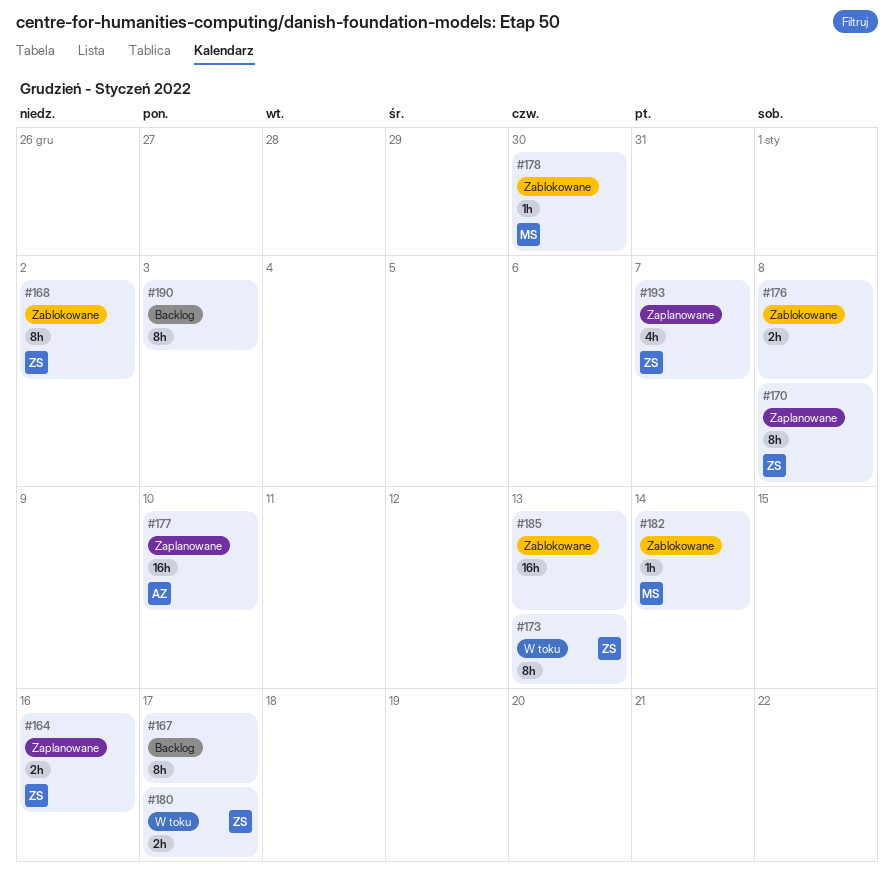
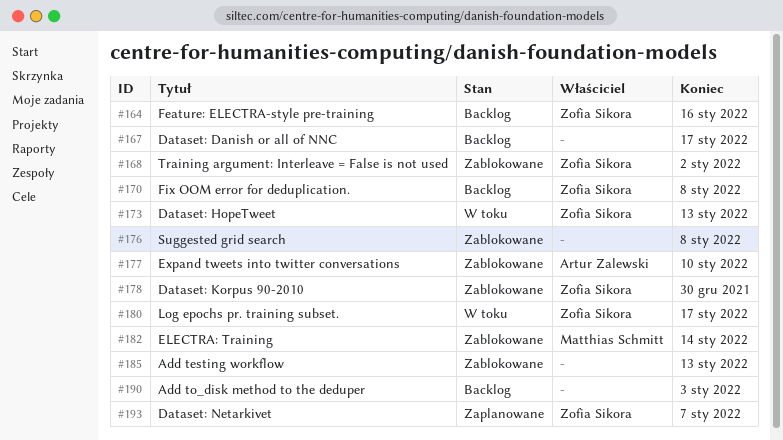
#164, status: Zaplanowane -> Backlog
#170, status: Zaplanowane -> Backlog
#177, status: Zaplanowane -> Zablokowane
#178, owner: Matthias Schmitt -> Zofia Sikora

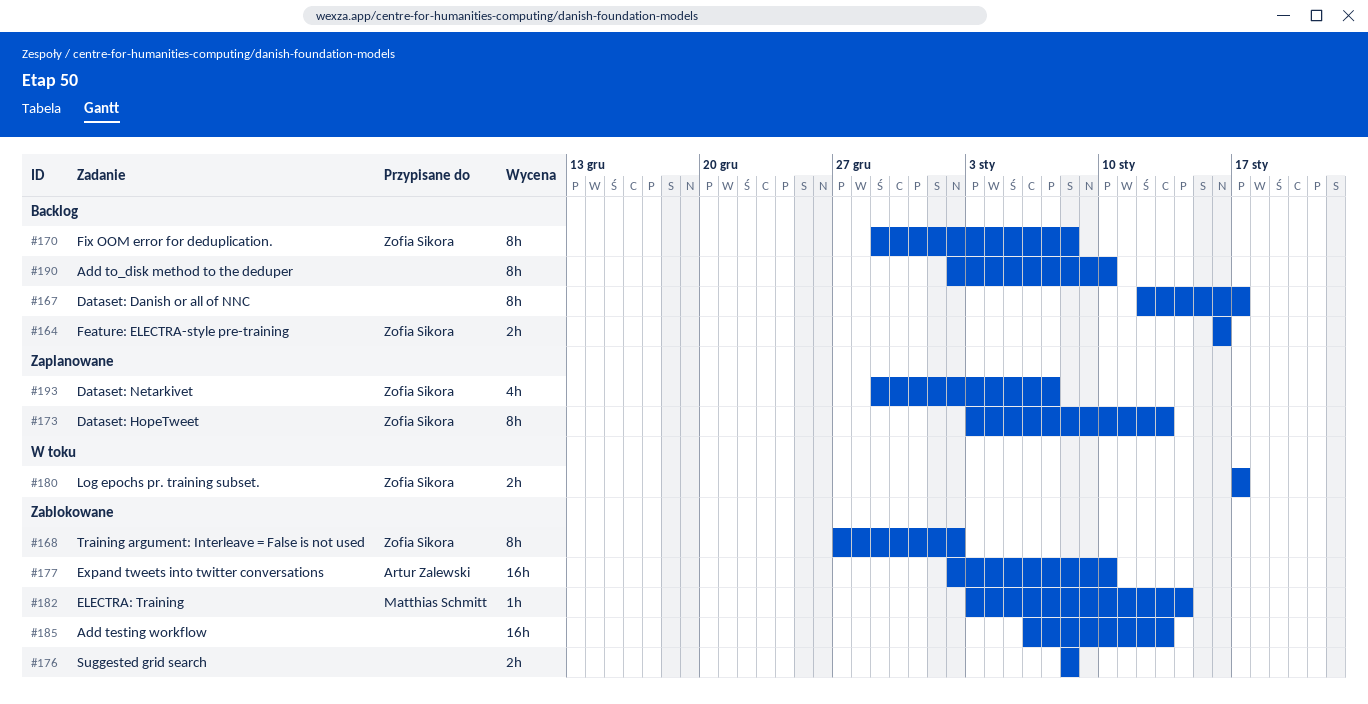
#173, status: W toku -> Zaplanowane
#178: present -> none
#190, due: Jan 3 -> Jan 10

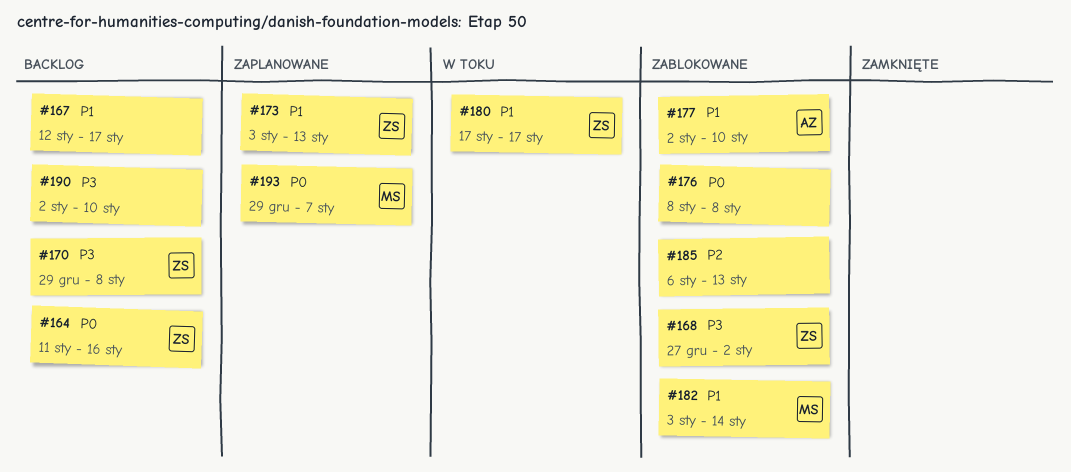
#164, start: Jan 16 -> Jan 11
#193, owner: Zofia Sikora -> Matthias Schmitt

